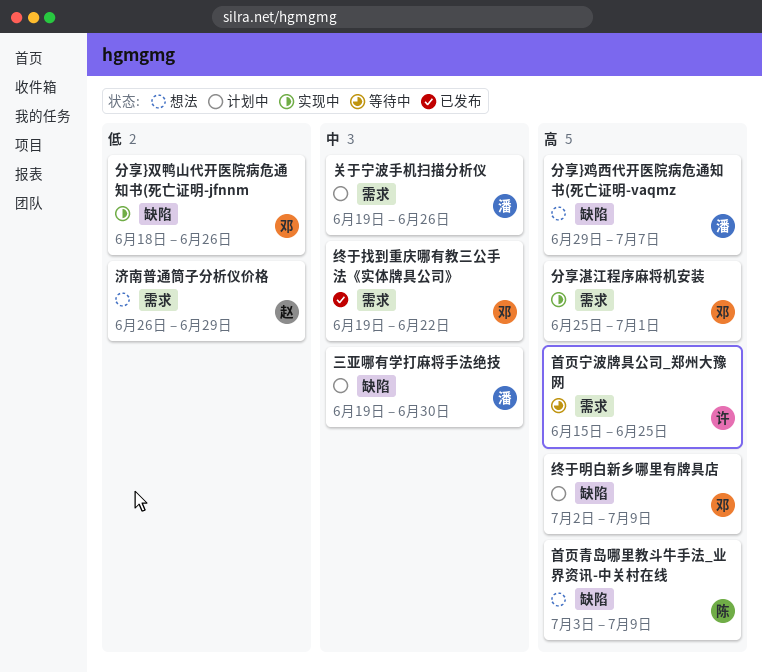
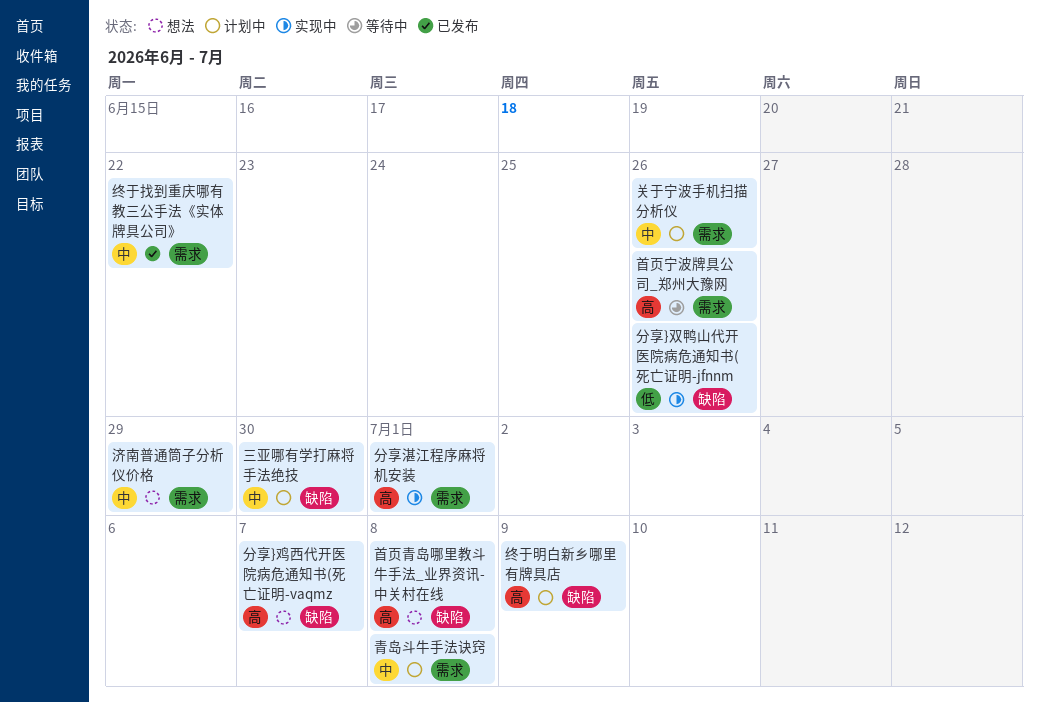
济南普通筒子分析仪价格, priority: 低 -> 中
青岛斗牛手法诀窍: none -> present
首页宁波牌具公司_郑州大豫网, due: Jun 25 -> Jun 26
首页青岛哪里教斗牛手法_业界资讯-中关村在线, due: Jul 9 -> Jul 8

